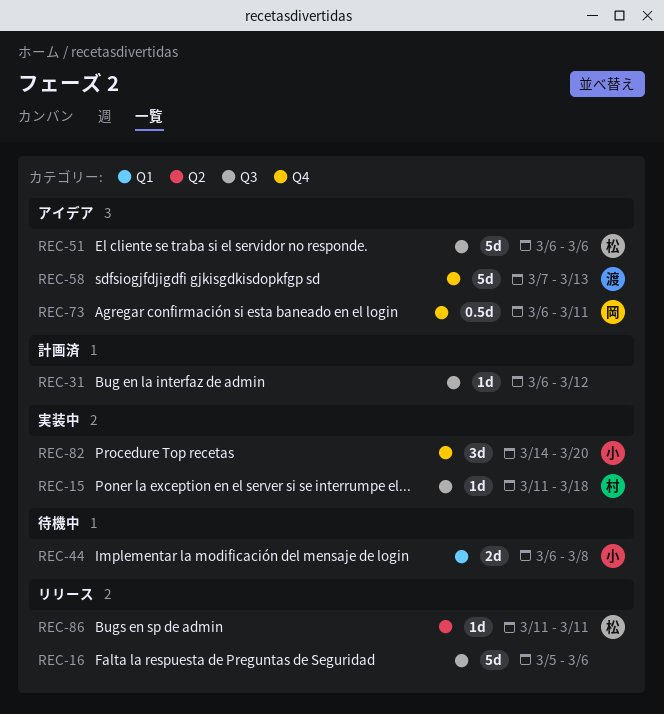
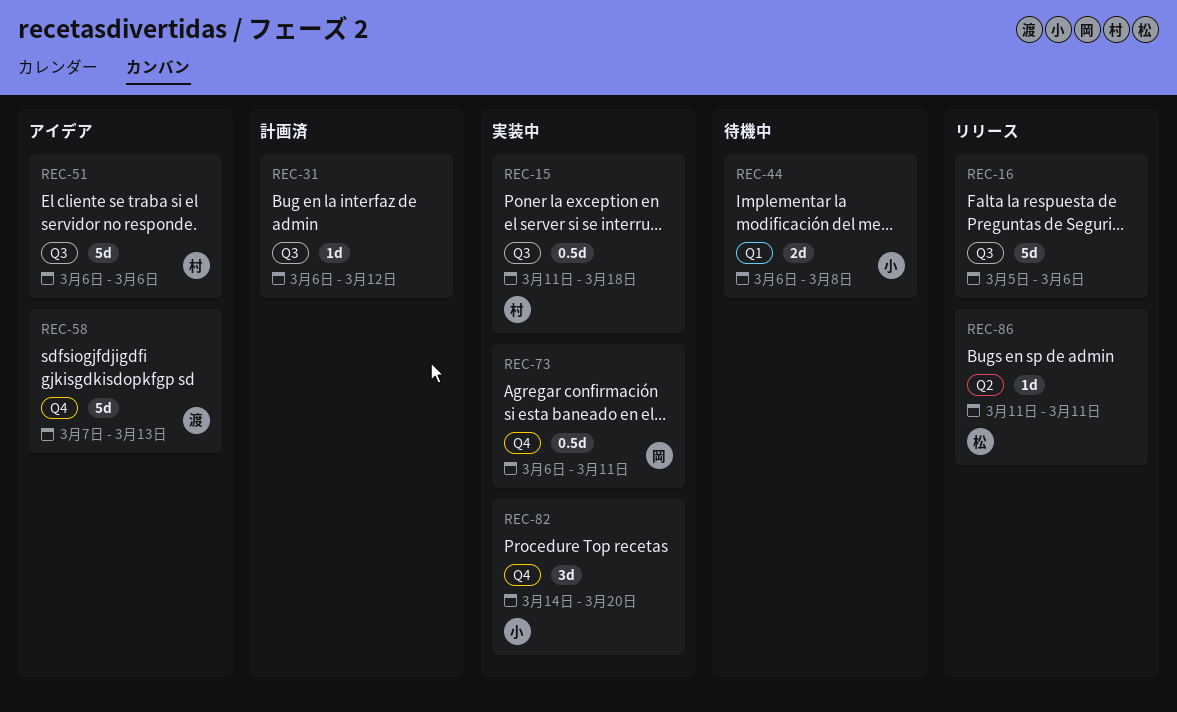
REC-15, estimate: 1d -> 0.5d
REC-51, owner: 松 -> 村
REC-73, status: アイデア -> 実装中

